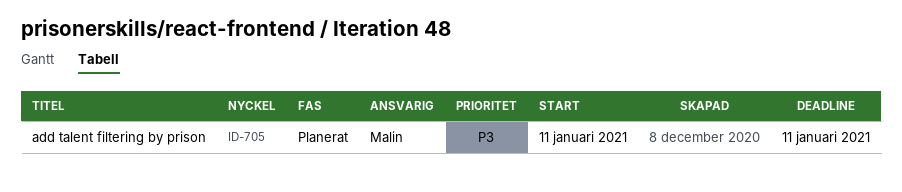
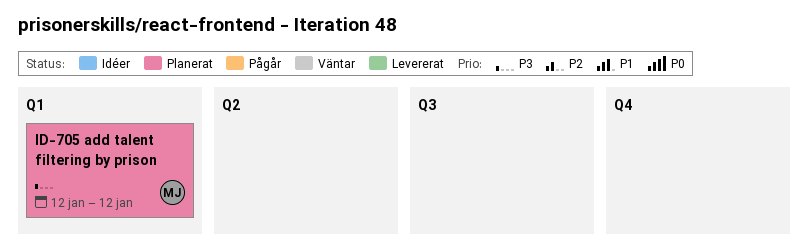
ID-705, start: Jan 11 -> Jan 12
ID-705, due: Jan 11 -> Jan 12

